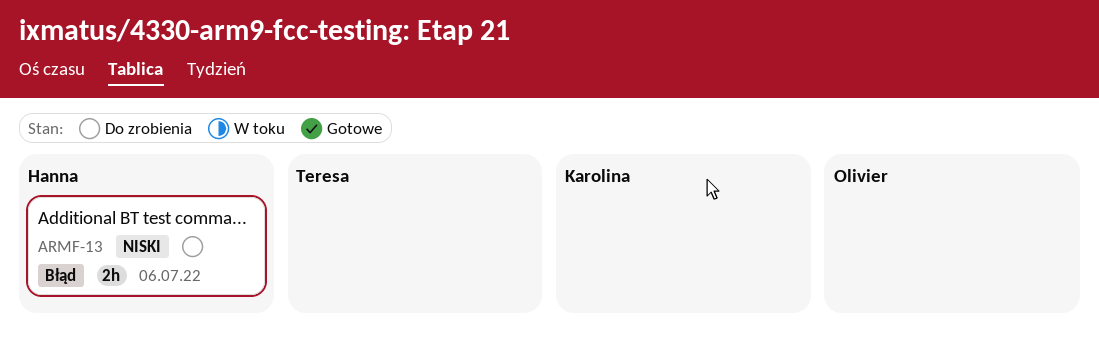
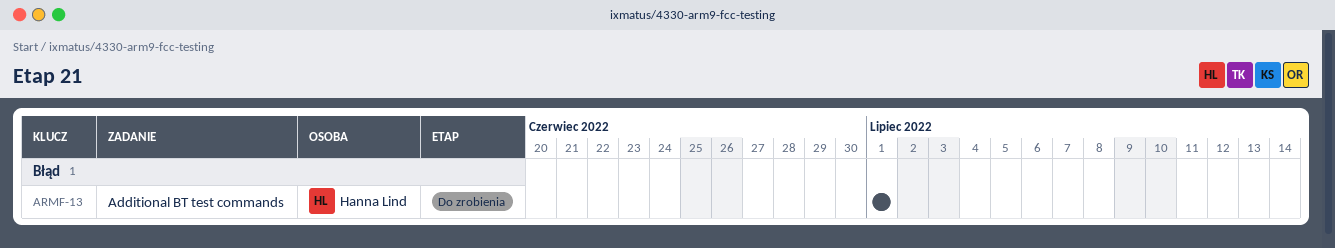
ARMF-13, due: Jul 6 -> Jul 1

